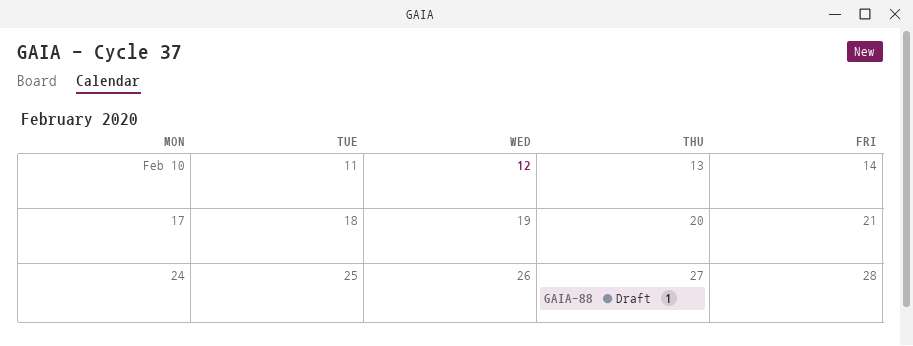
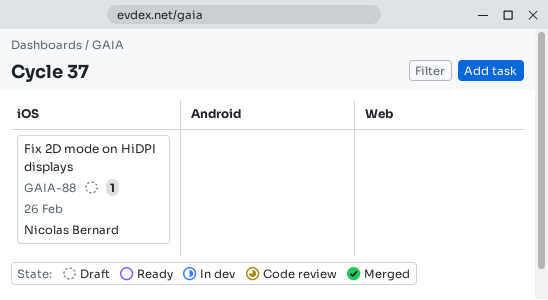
GAIA-88, due: Feb 27 -> Feb 26

